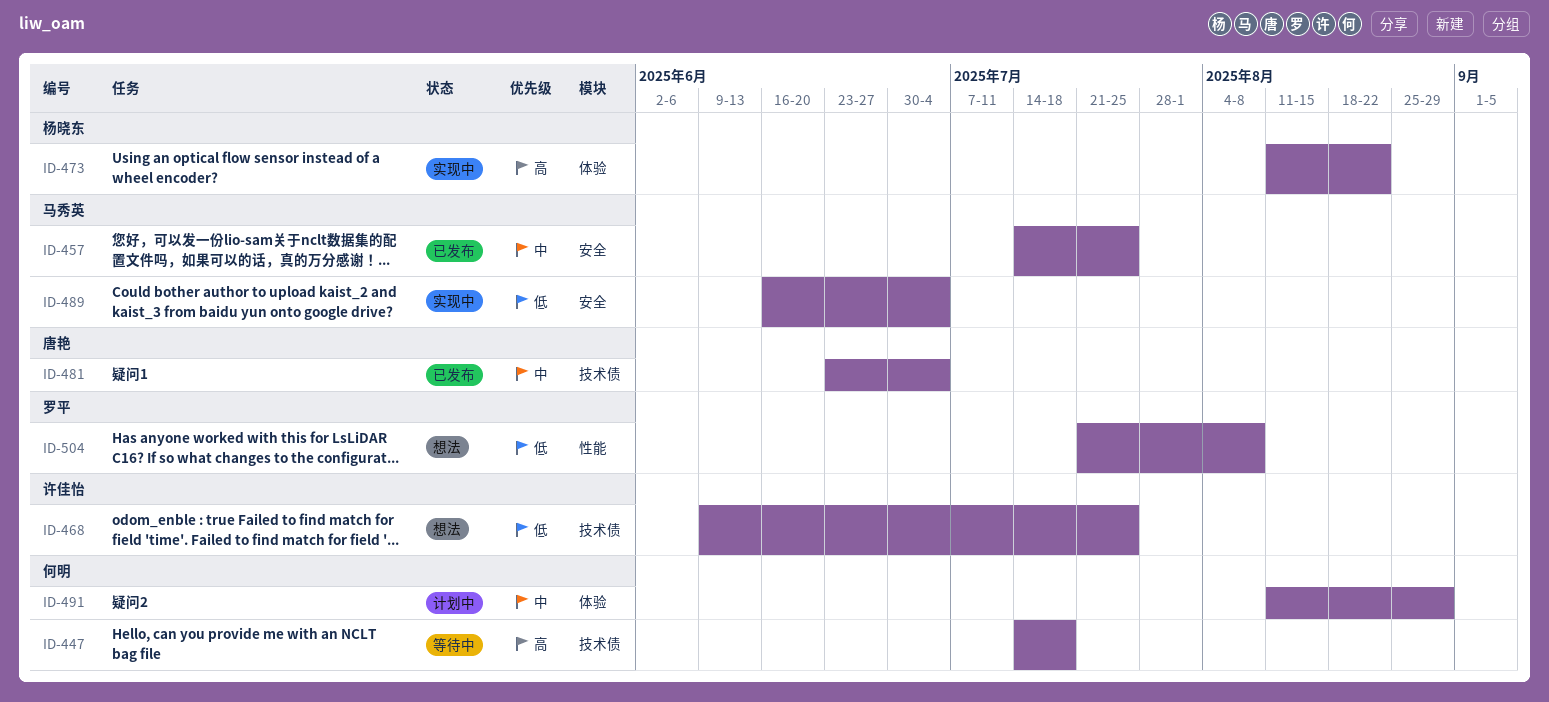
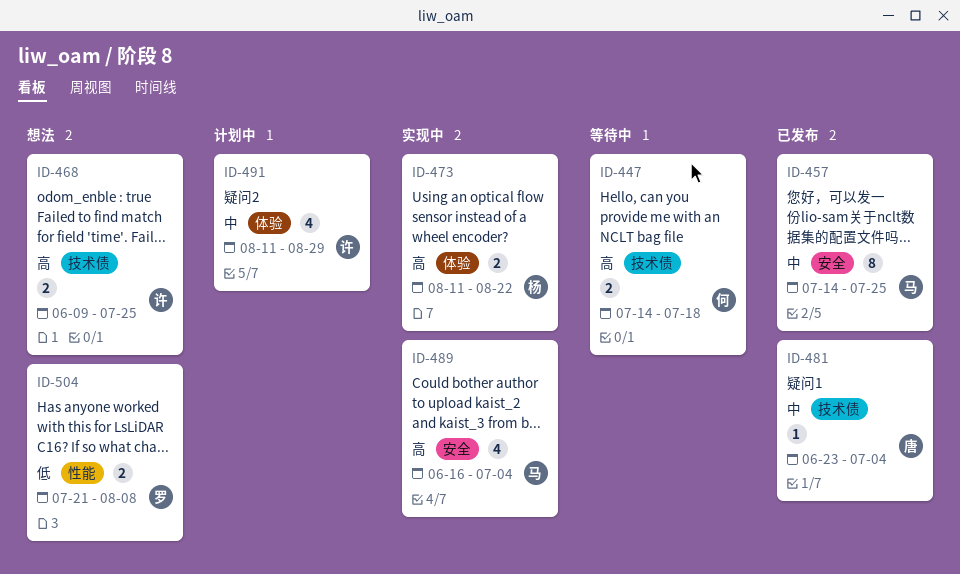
ID-468, priority: 低 -> 高
ID-489, priority: 低 -> 高
ID-491, owner: 何明 -> 许佳怡

